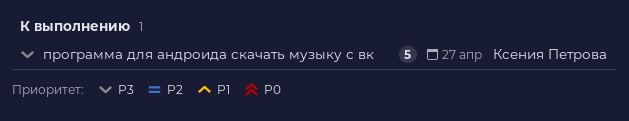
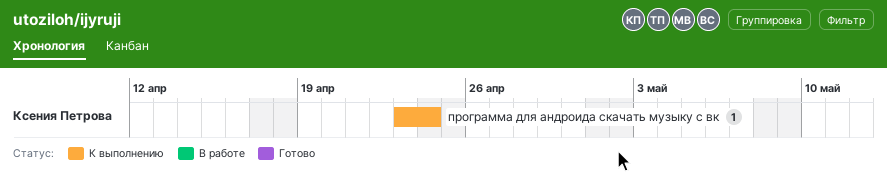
программа для андроида скачать музыку с вк, estimate: 5 -> 1
программа для андроида скачать музыку с вк, due: Apr 27 -> Apr 24

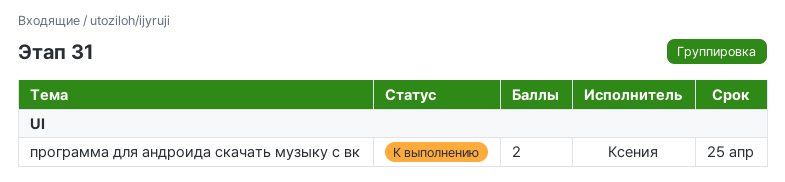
программа для андроида скачать музыку с вк, estimate: 1 -> 2
программа для андроида скачать музыку с вк, due: Apr 24 -> Apr 25

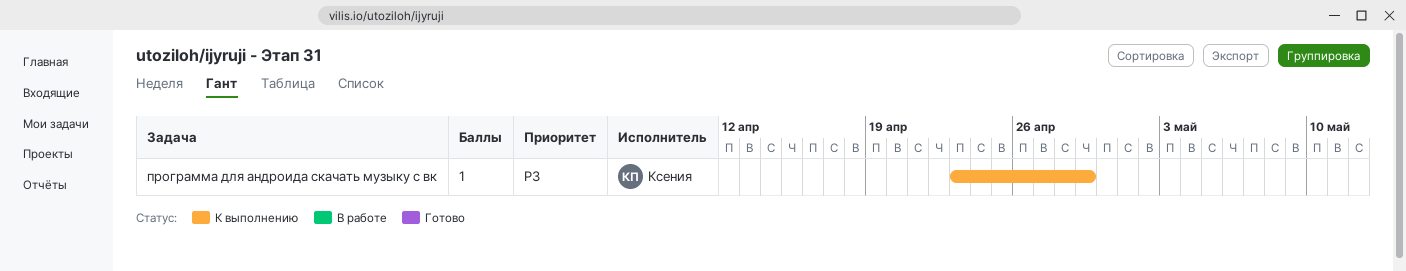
программа для андроида скачать музыку с вк, estimate: 2 -> 1
программа для андроида скачать музыку с вк, due: Apr 25 -> Apr 29

